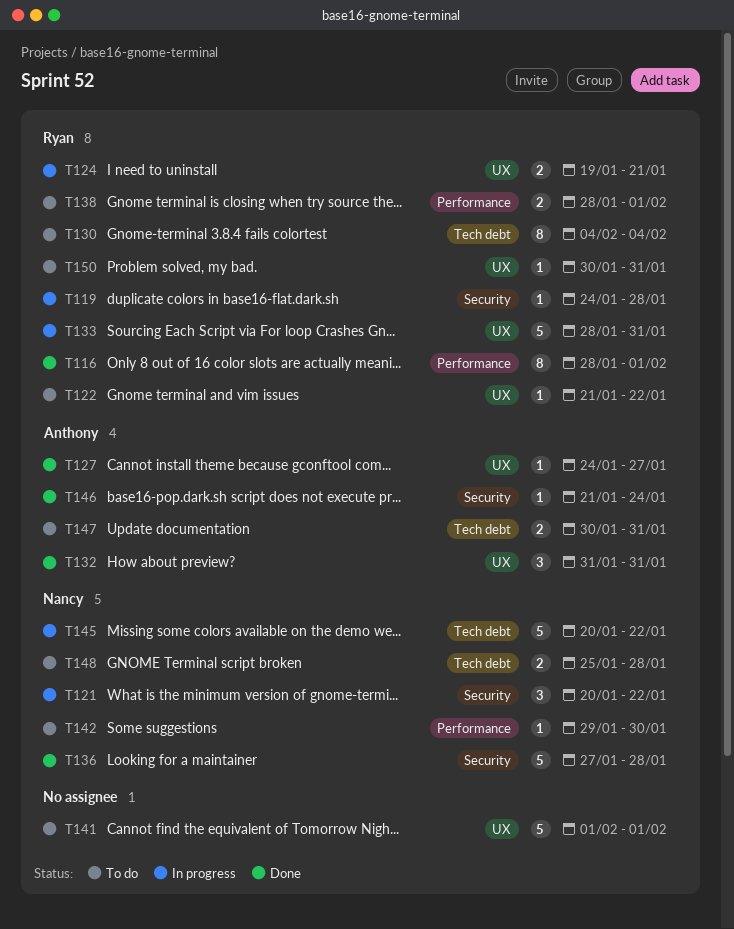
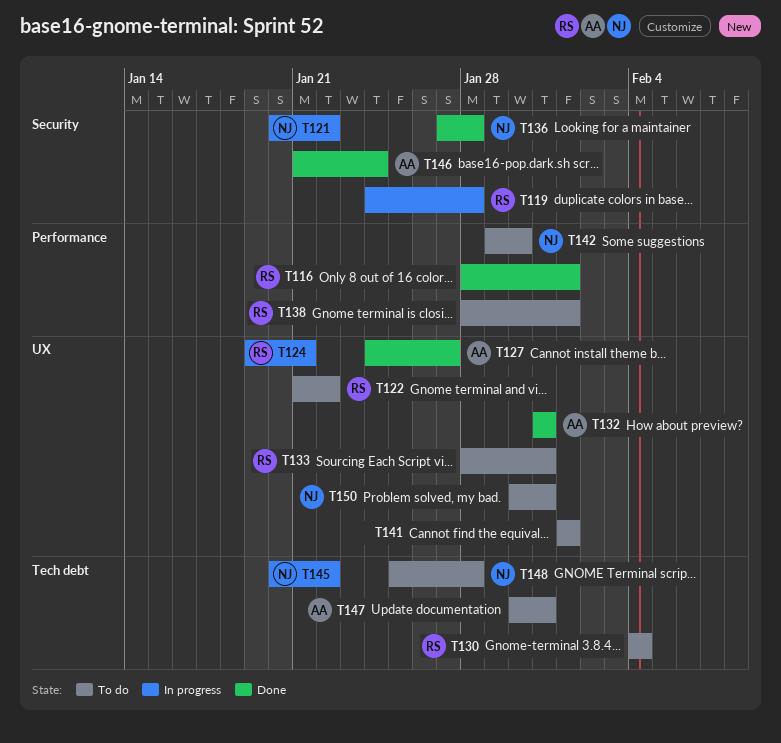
T133, status: In progress -> To do
T150, owner: Ryan -> Nancy

